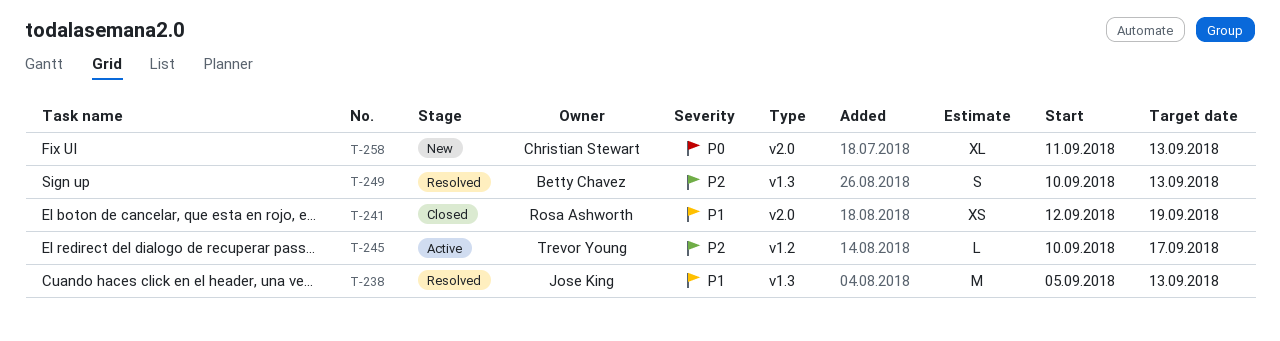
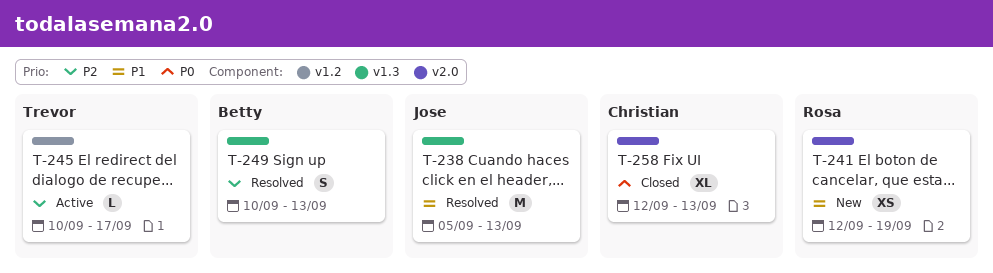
T-241, status: Closed -> New
T-258, status: New -> Closed
T-258, start: Sep 11 -> Sep 12

